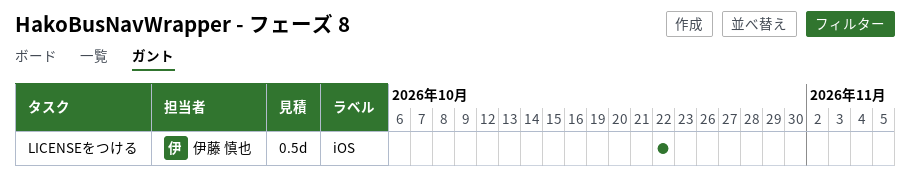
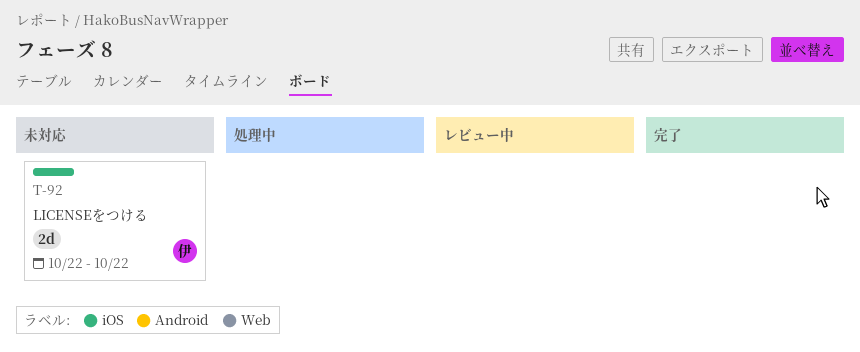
LICENSEをつける, estimate: 0.5d -> 2d

